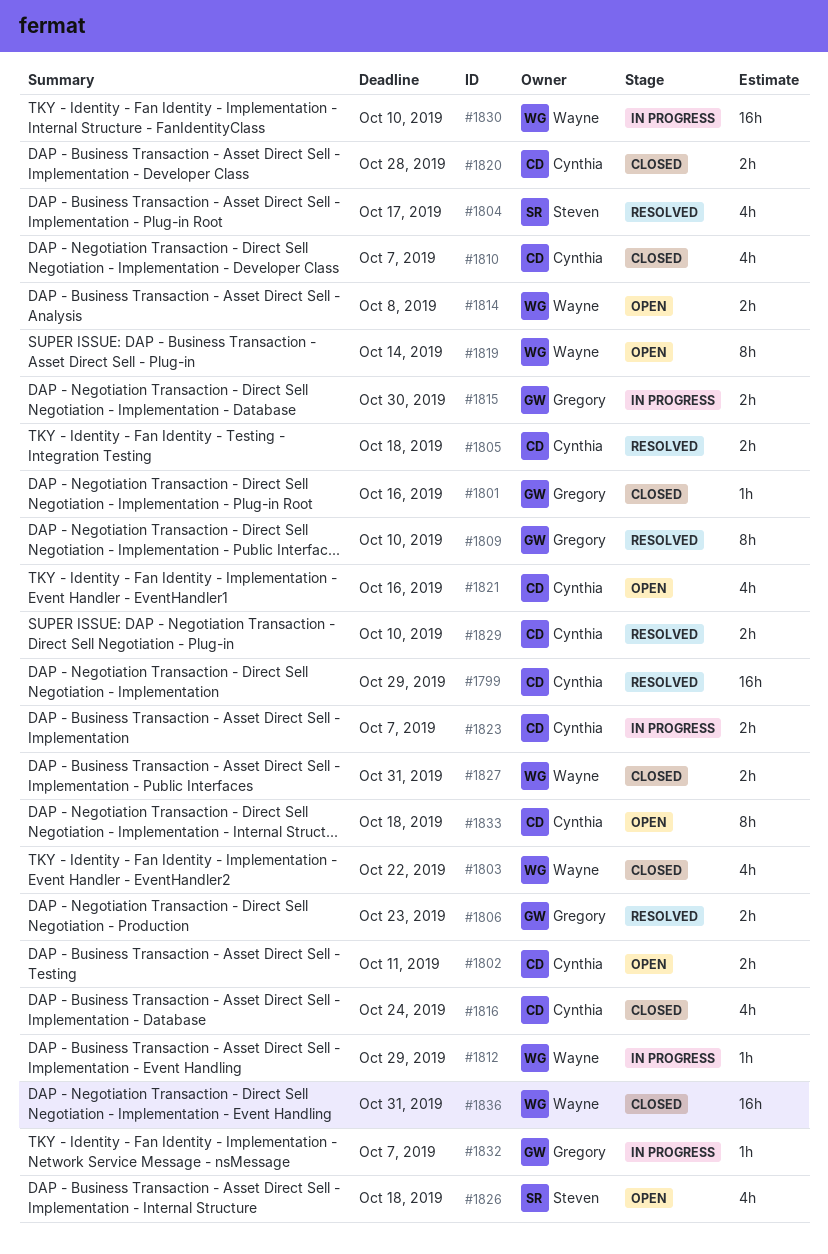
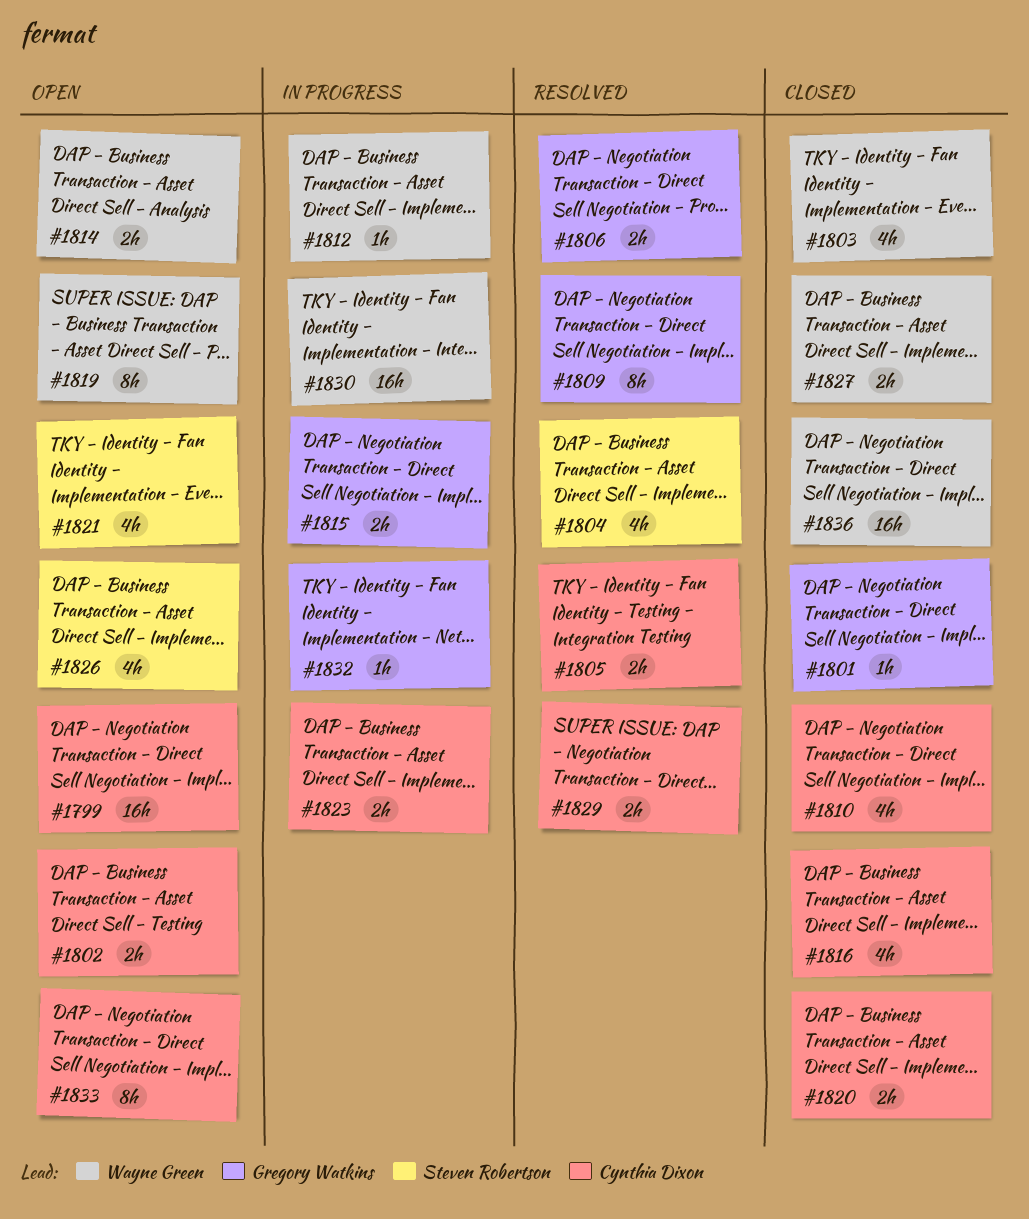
#1799, status: Resolved -> Open
#1821, owner: Cynthia Dixon -> Steven Robertson

